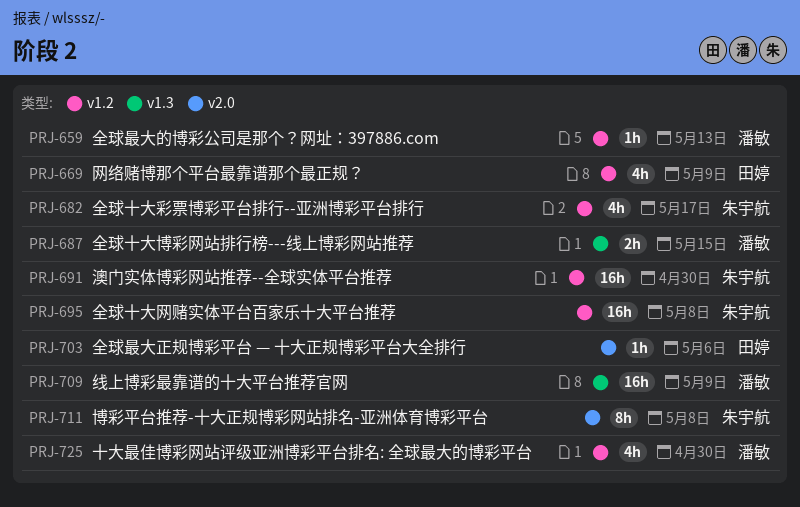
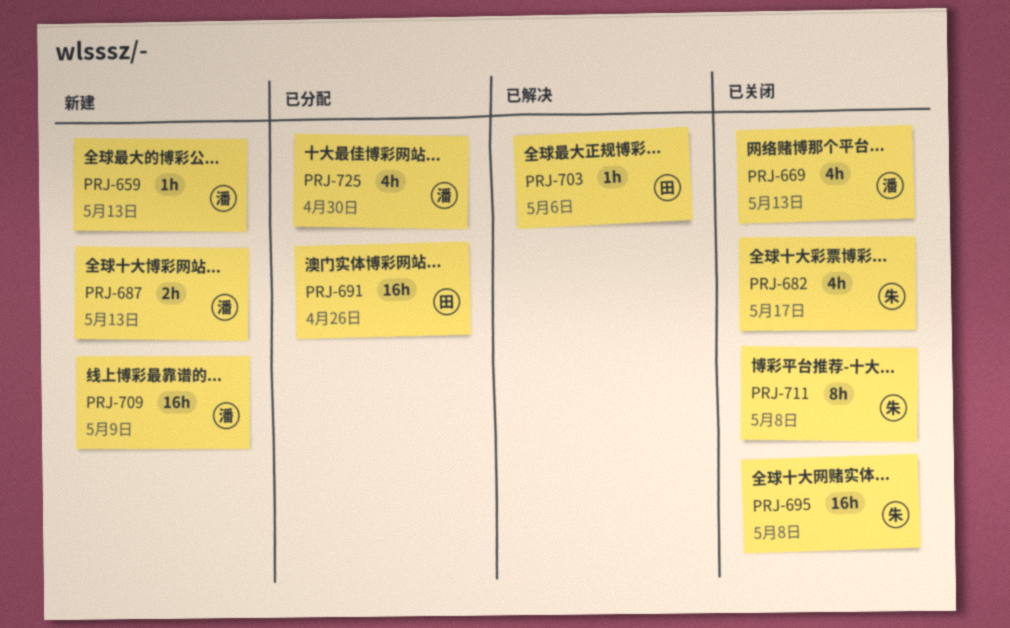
PRJ-669, owner: 田婷 -> 潘敏
PRJ-669, due: May 9 -> May 13
PRJ-687, due: May 15 -> May 13
PRJ-691, owner: 朱宇航 -> 田婷
PRJ-691, due: Apr 30 -> Apr 26

